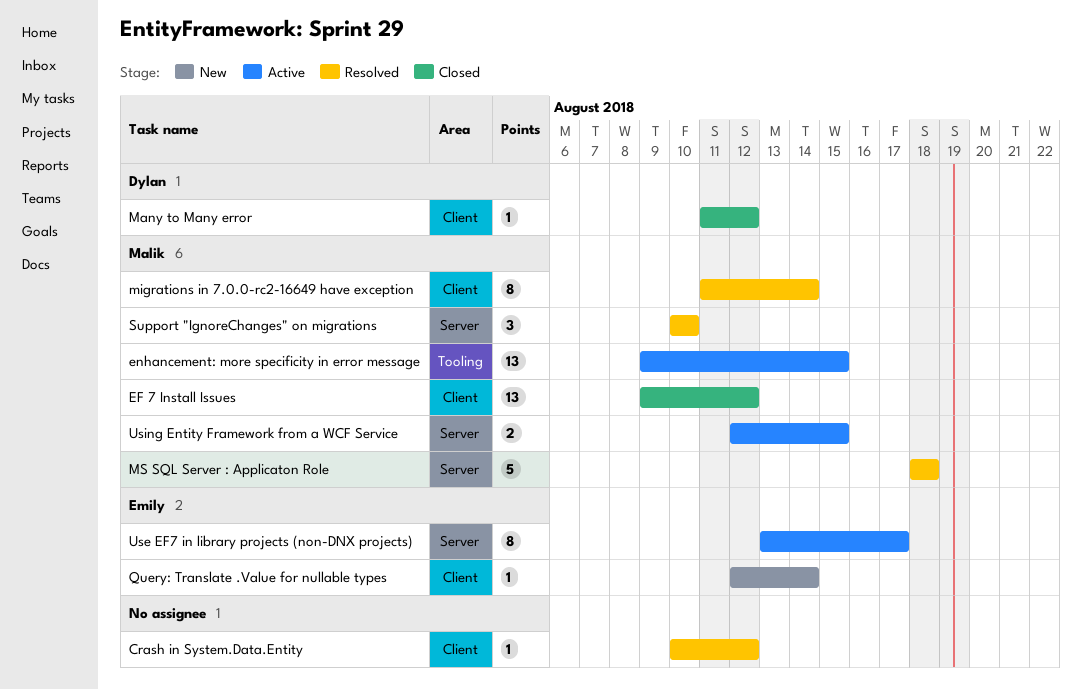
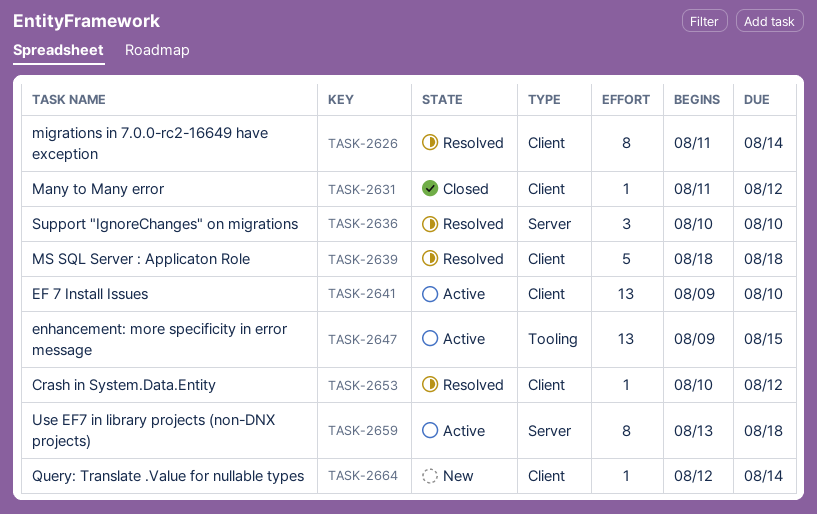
EF 7 Install Issues, status: Closed -> Active
EF 7 Install Issues, due: Aug 12 -> Aug 10
MS SQL Server : Applicaton Role, label: Server -> Client
Use EF7 in library projects (non-DNX projects), due: Aug 17 -> Aug 18
Using Entity Framework from a WCF Service: present -> none

